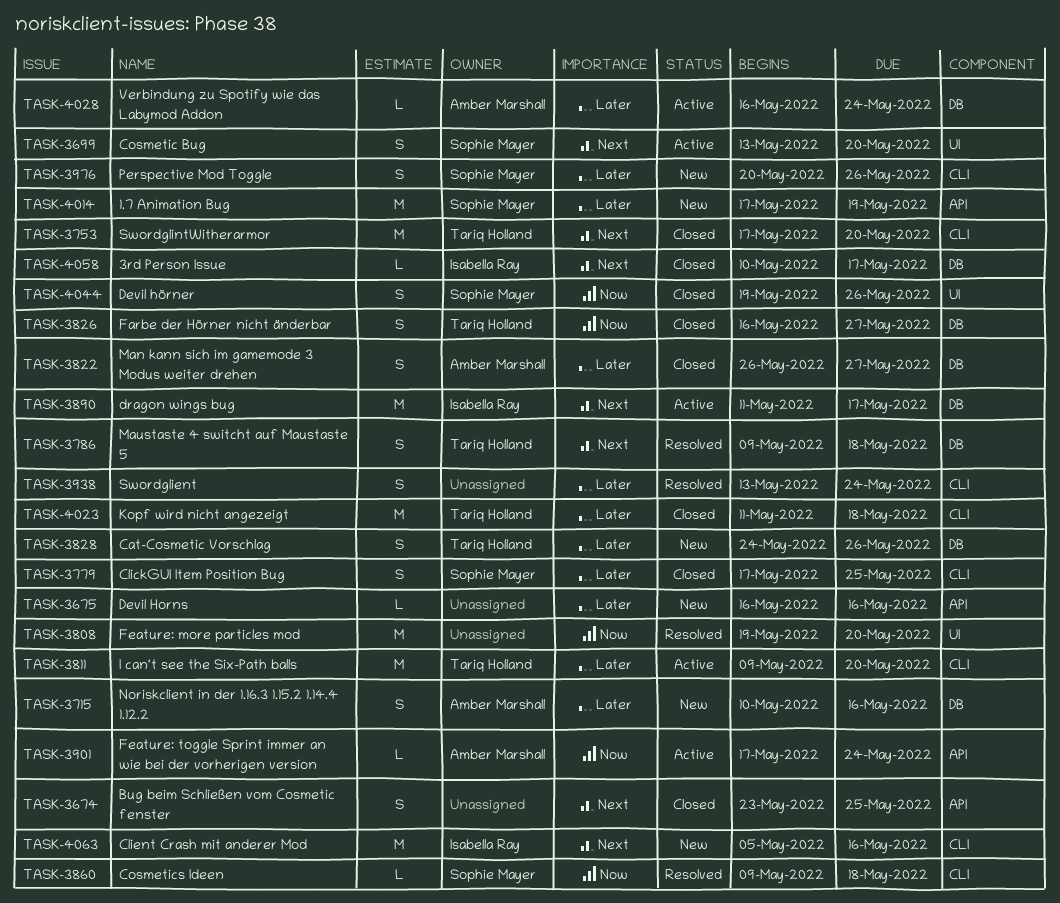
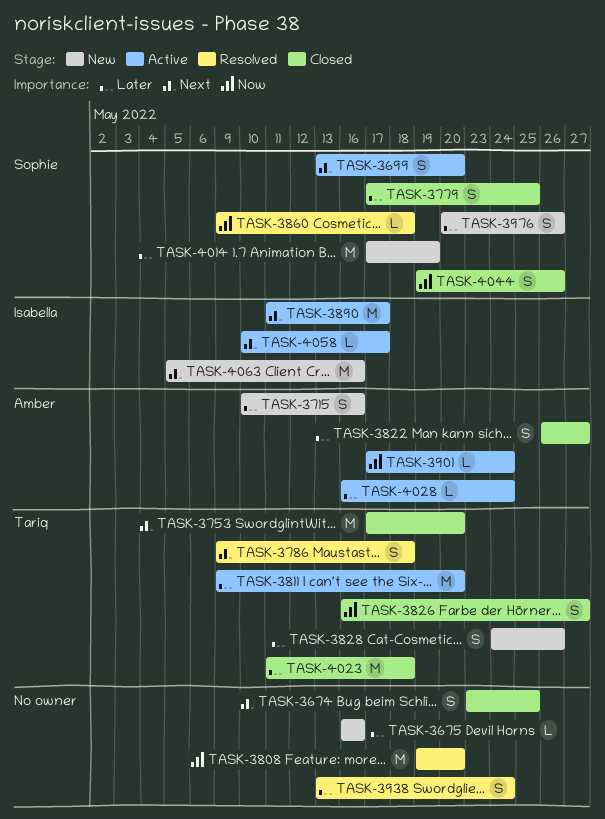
TASK-4058, status: Closed -> Active

